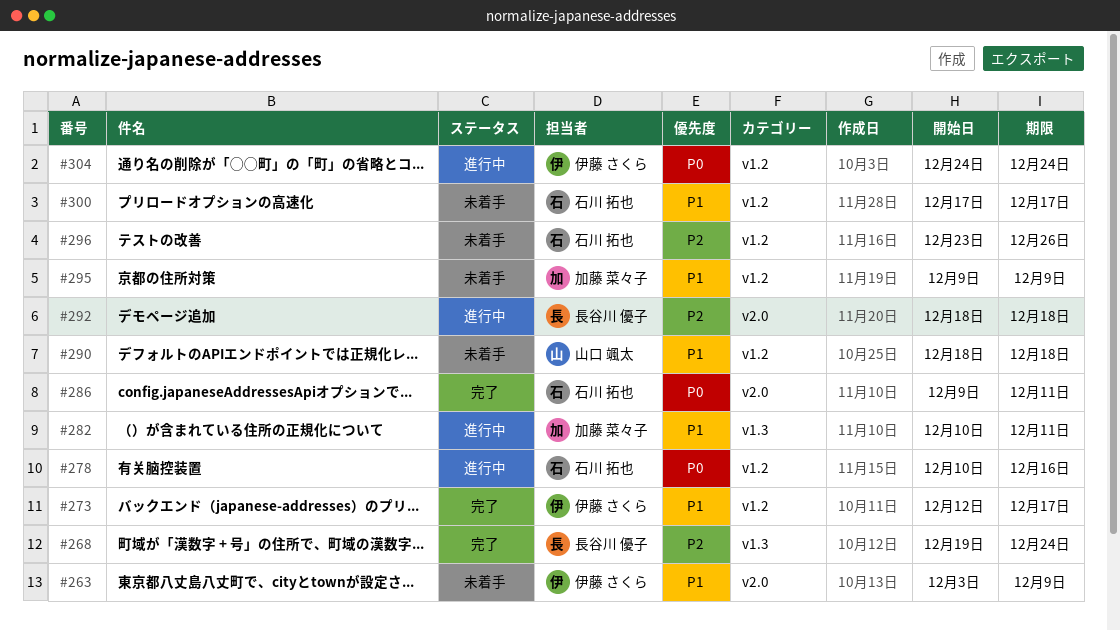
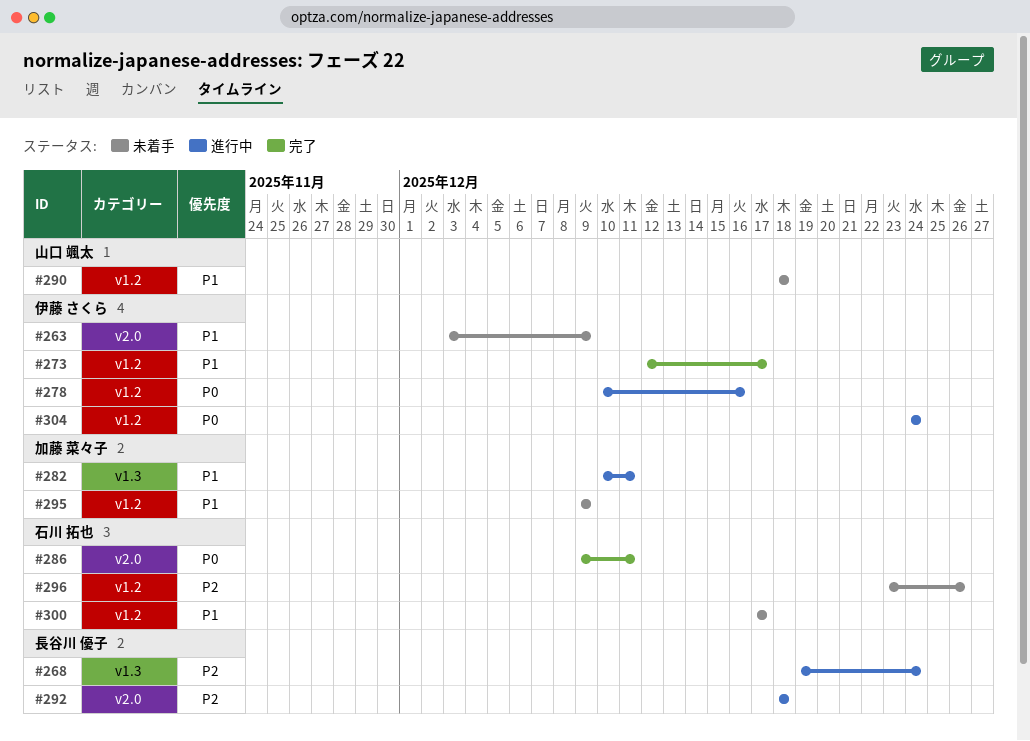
#268, status: 完了 -> 進行中
#278, owner: 石川 拓也 -> 伊藤 さくら

